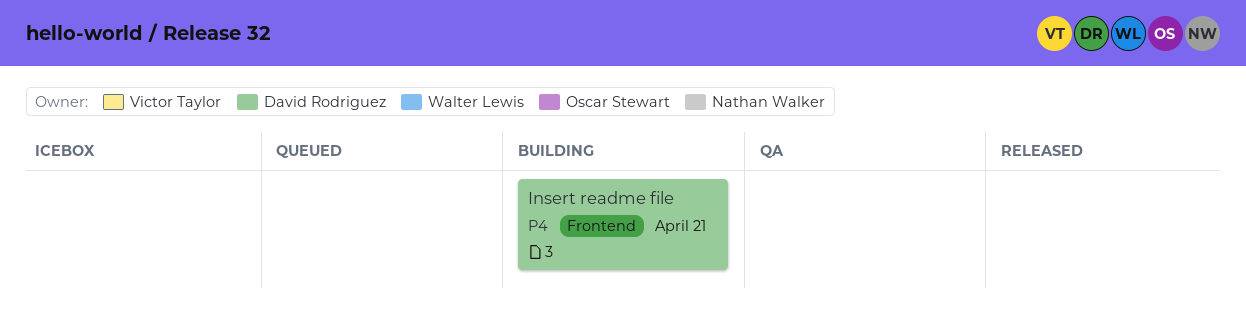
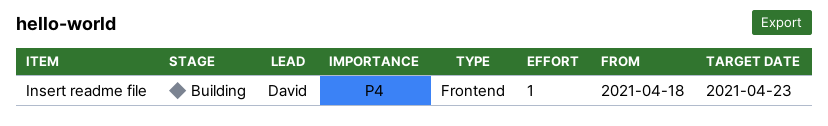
Insert readme file, due: Apr 21 -> Apr 23

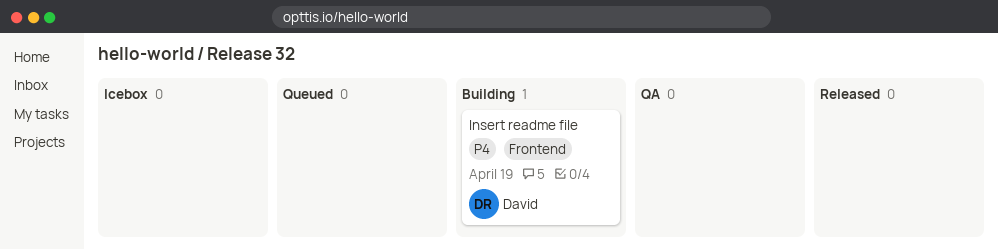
Insert readme file, due: Apr 23 -> Apr 19

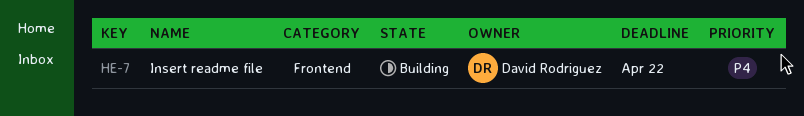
Insert readme file, due: Apr 19 -> Apr 22

